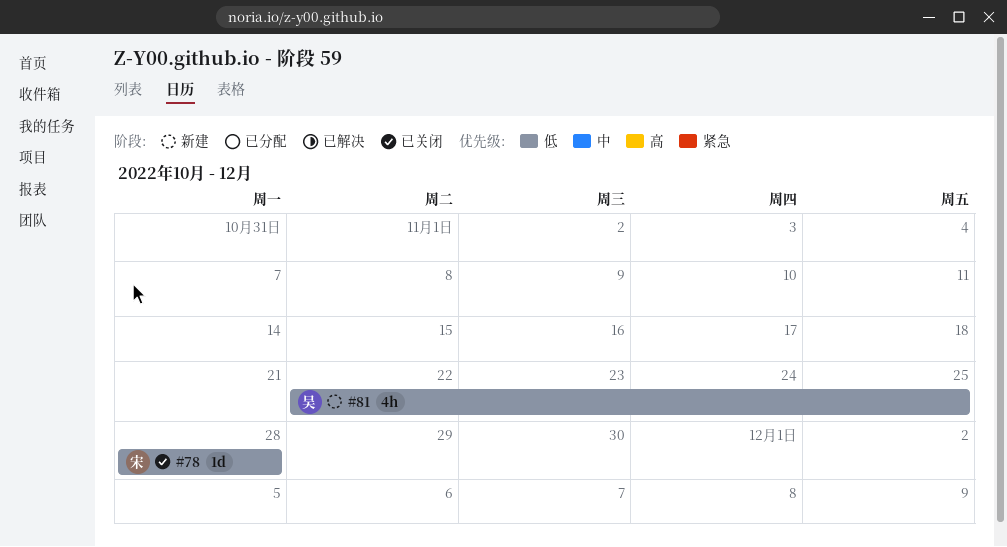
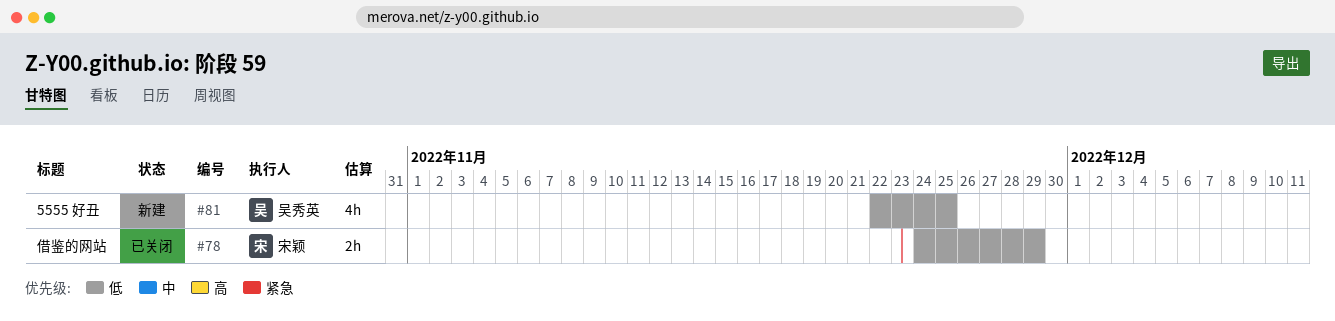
#78, estimate: 1d -> 2h
#78, start: Nov 28 -> Nov 24
#78, due: Nov 28 -> Nov 29

